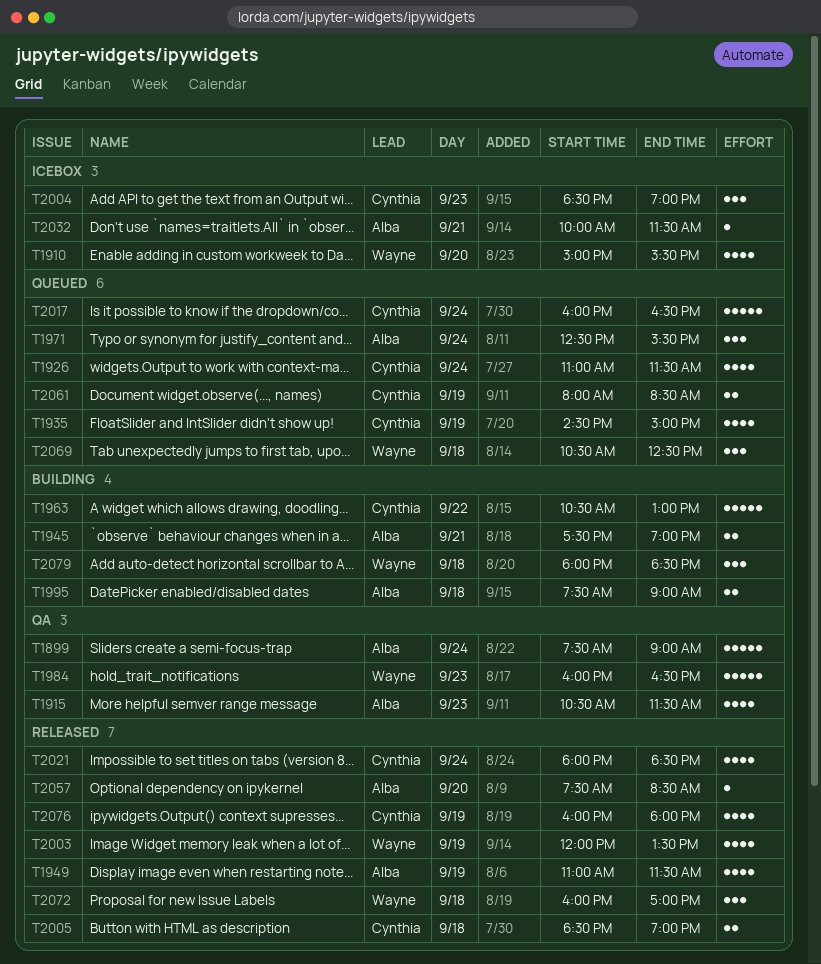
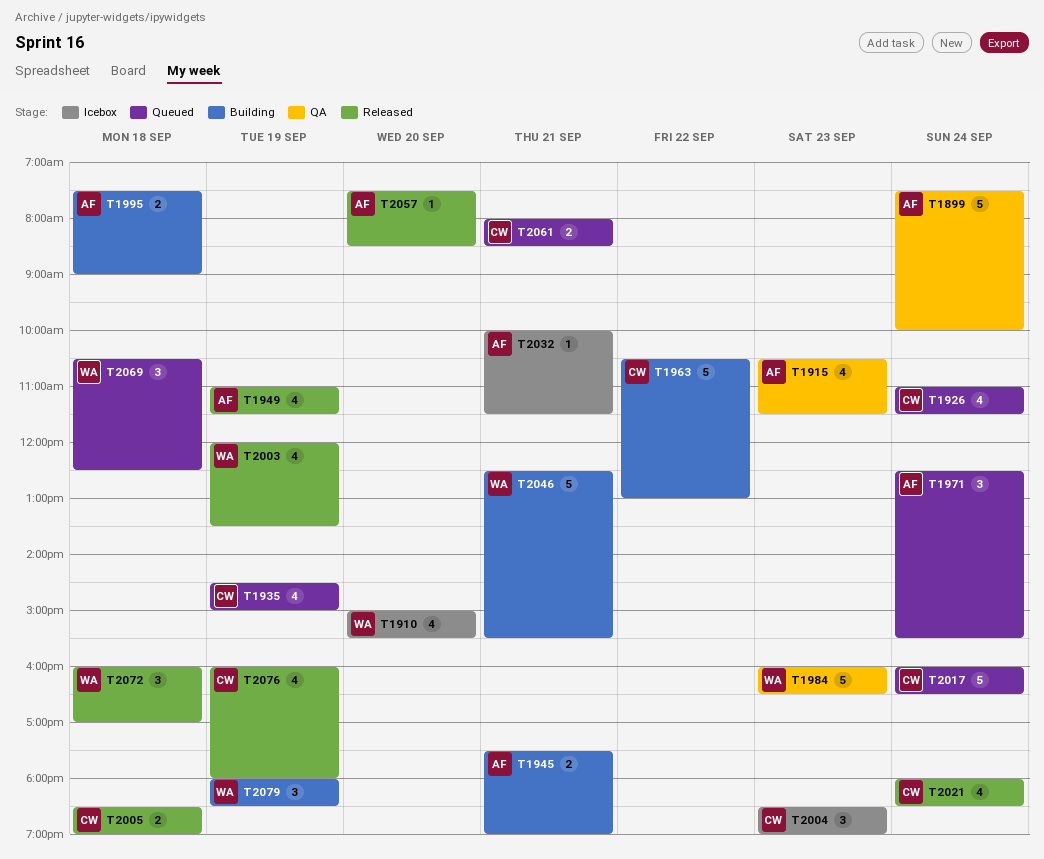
T1899, ends: 09:00 -> 10:00
T2046: none -> present
T2061, day: Sep 19 -> Sep 21
T2079, day: Sep 18 -> Sep 19

